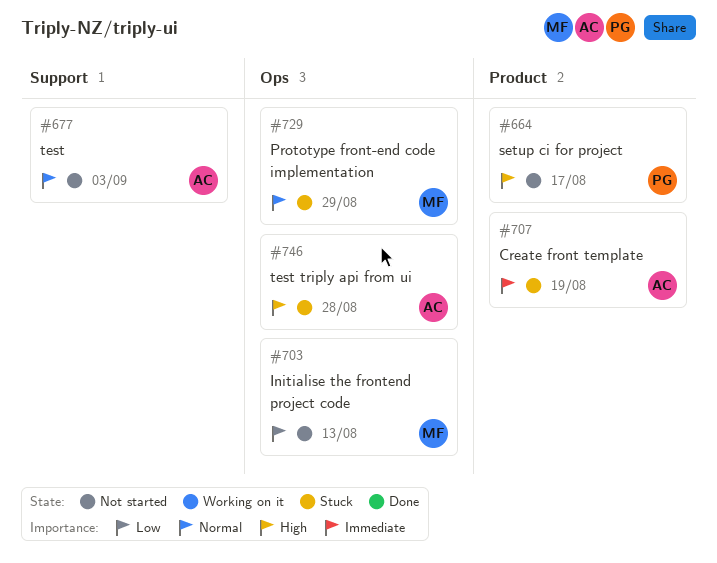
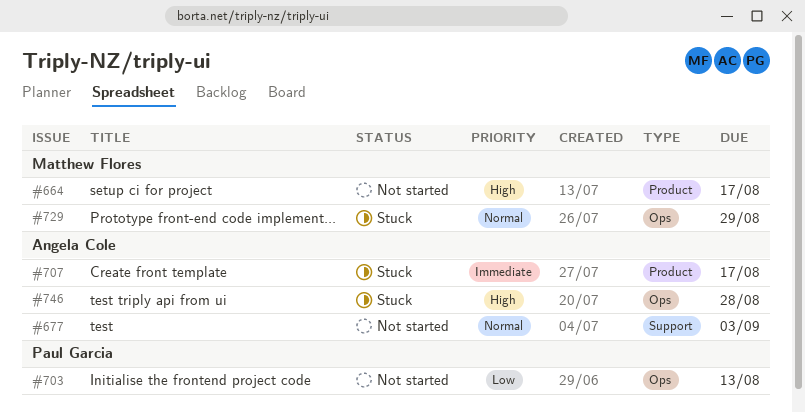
#664, owner: Paul Garcia -> Matthew Flores
#703, owner: Matthew Flores -> Paul Garcia
#707, due: Aug 19 -> Aug 17

